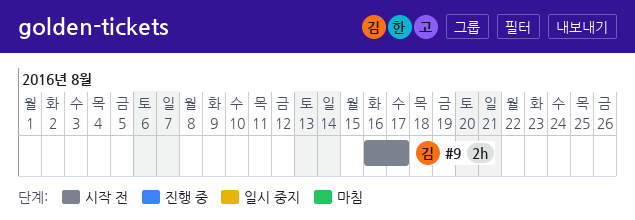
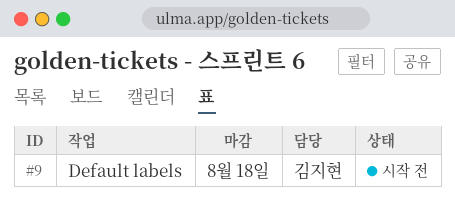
#9, due: Aug 17 -> Aug 18

